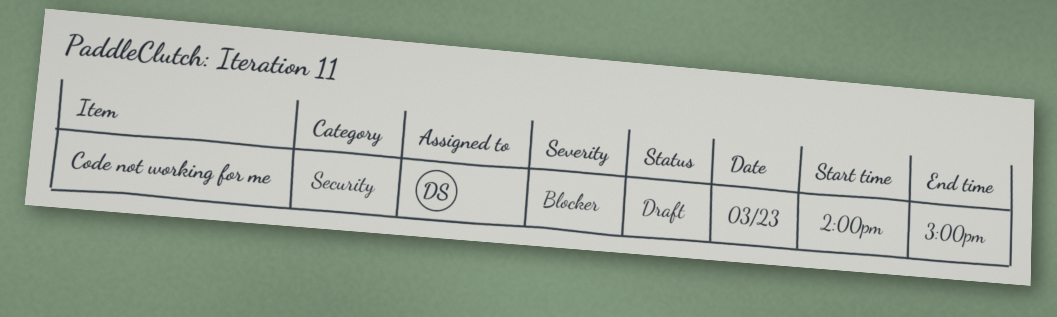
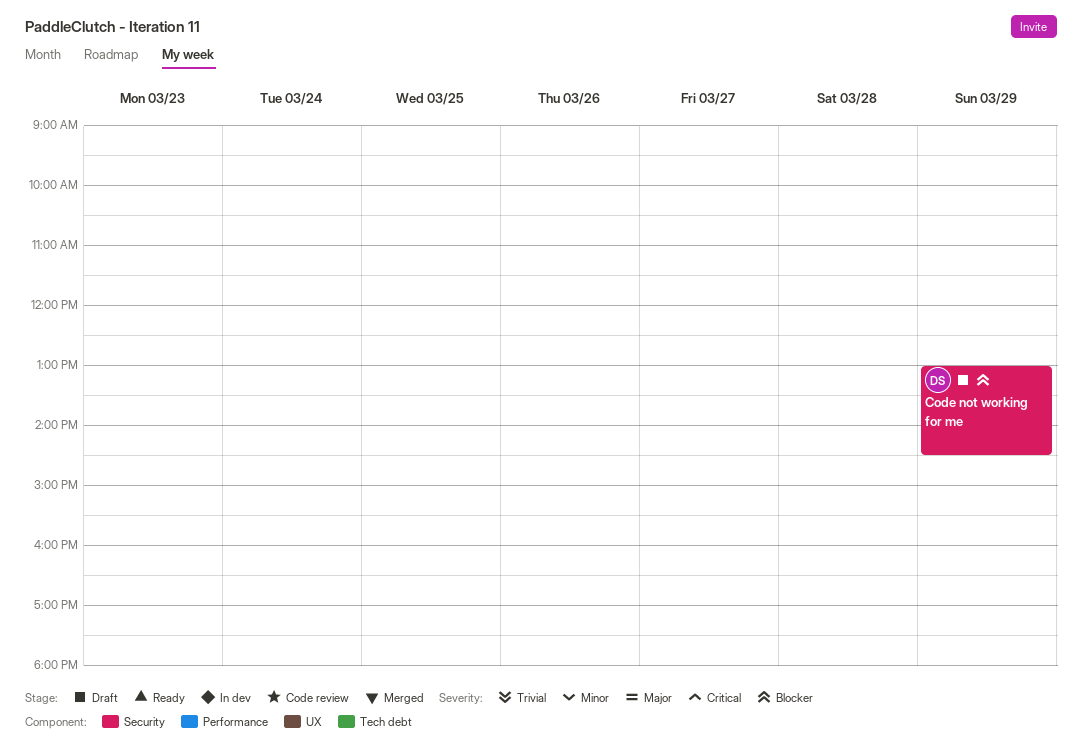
Code not working for me, day: Mar 23 -> Mar 29
Code not working for me, begins: 14:00 -> 13:00
Code not working for me, ends: 15:00 -> 14:30

